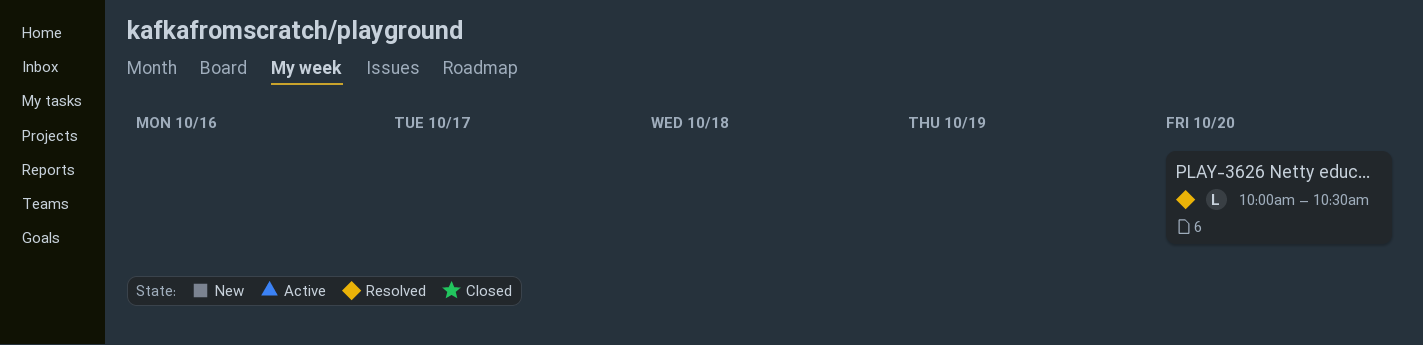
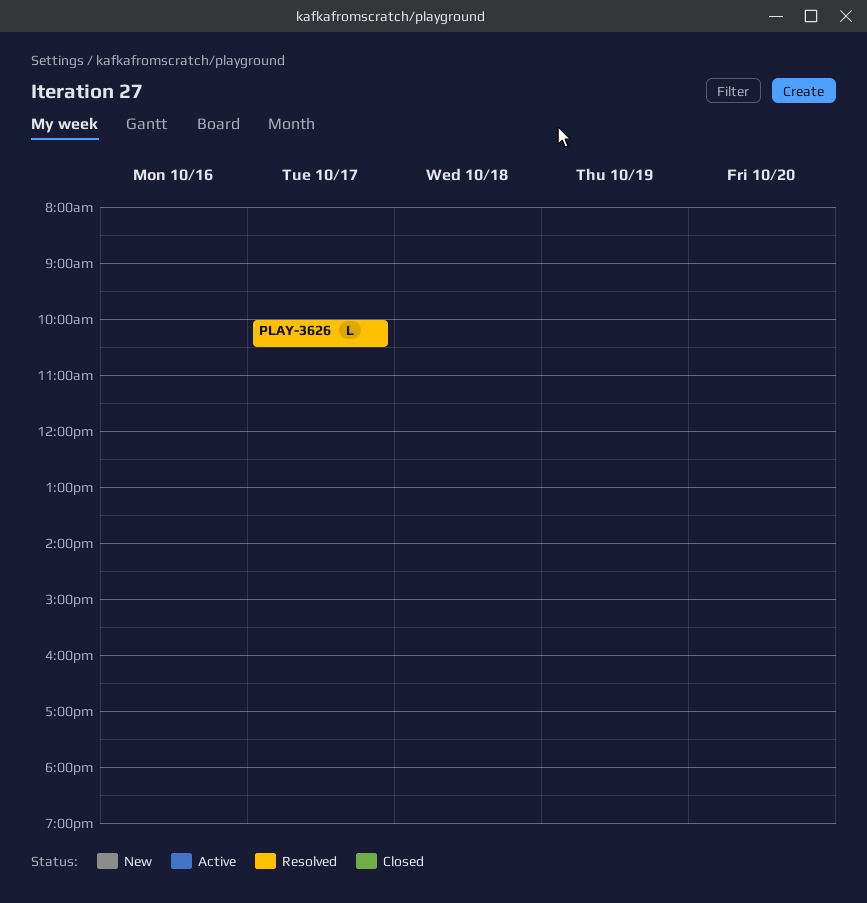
PLAY-3626, day: Oct 20 -> Oct 17

